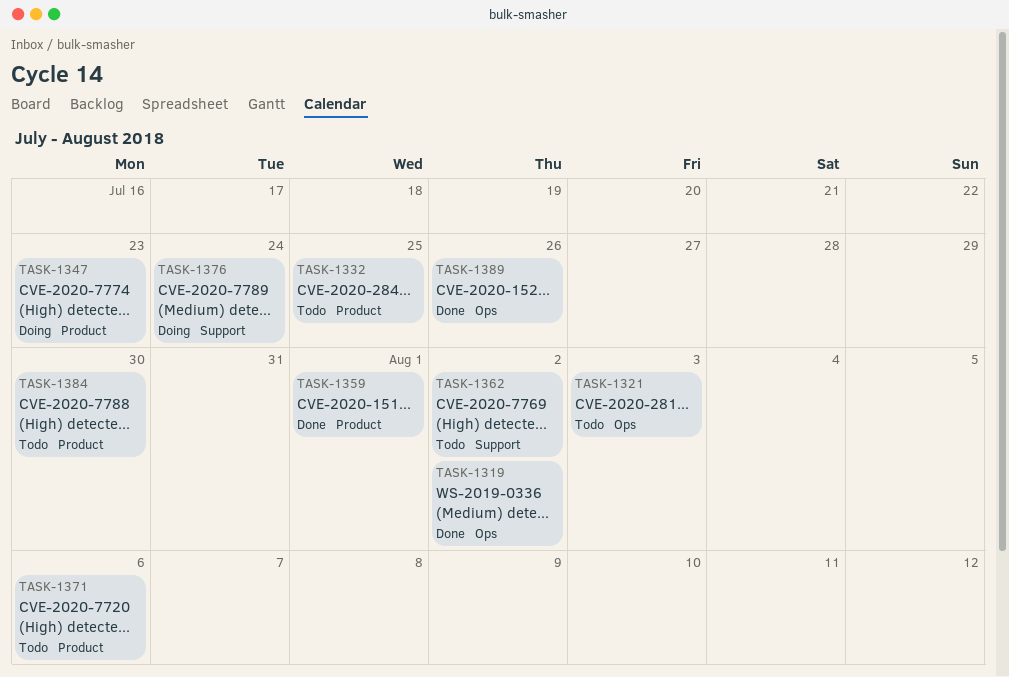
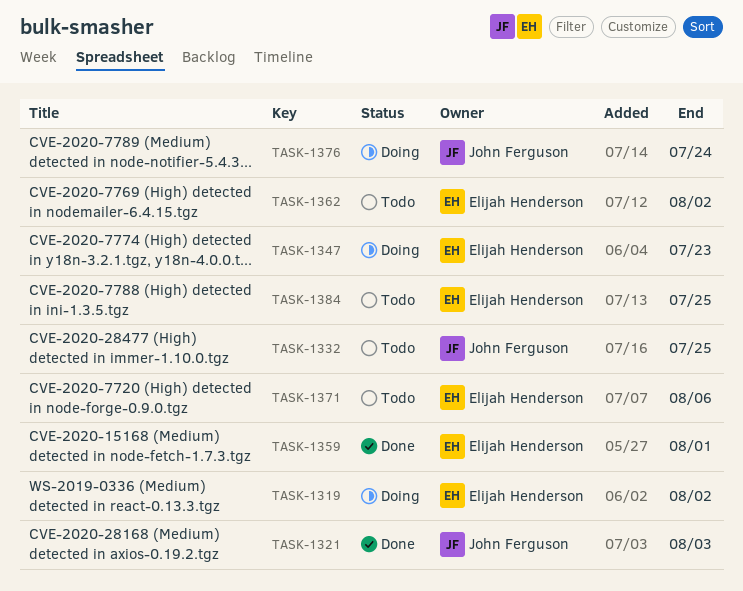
TASK-1319, status: Done -> Doing
TASK-1321, status: Todo -> Done
TASK-1384, due: Jul 30 -> Jul 25
TASK-1389: present -> none

